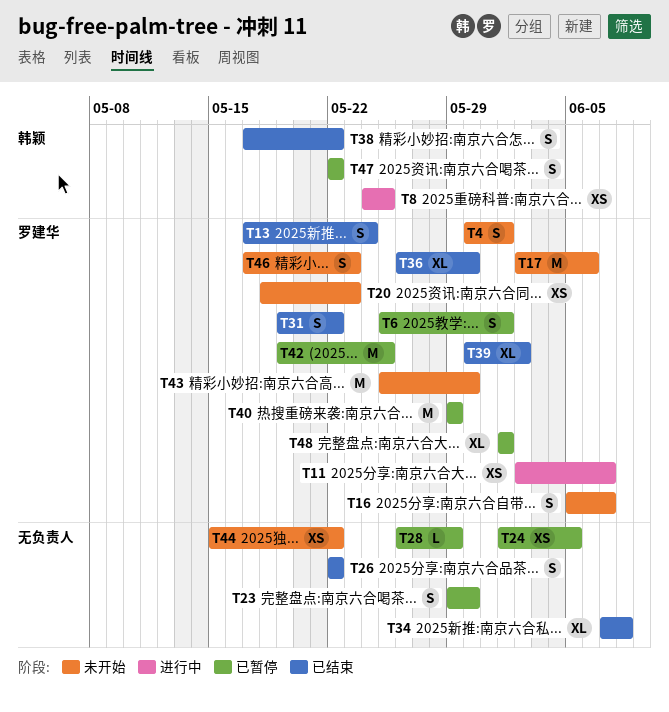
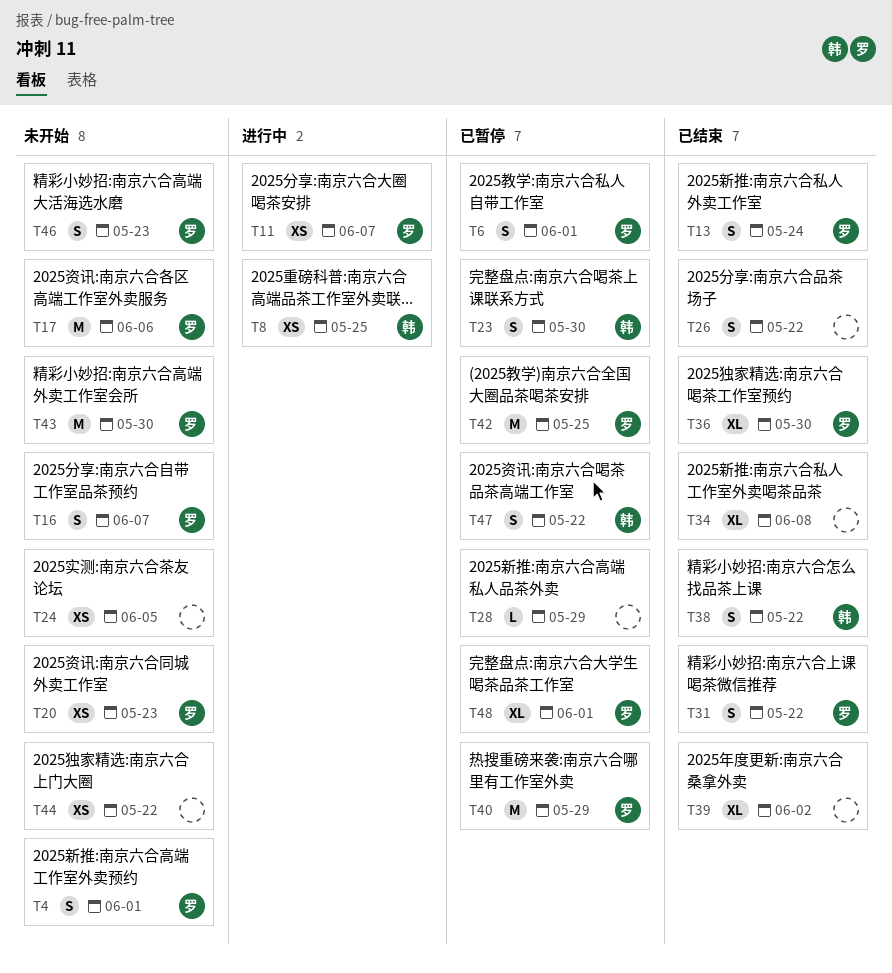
T23, owner: none -> 韩颖
T24, status: 已暂停 -> 未开始
T39, owner: 罗建华 -> none

